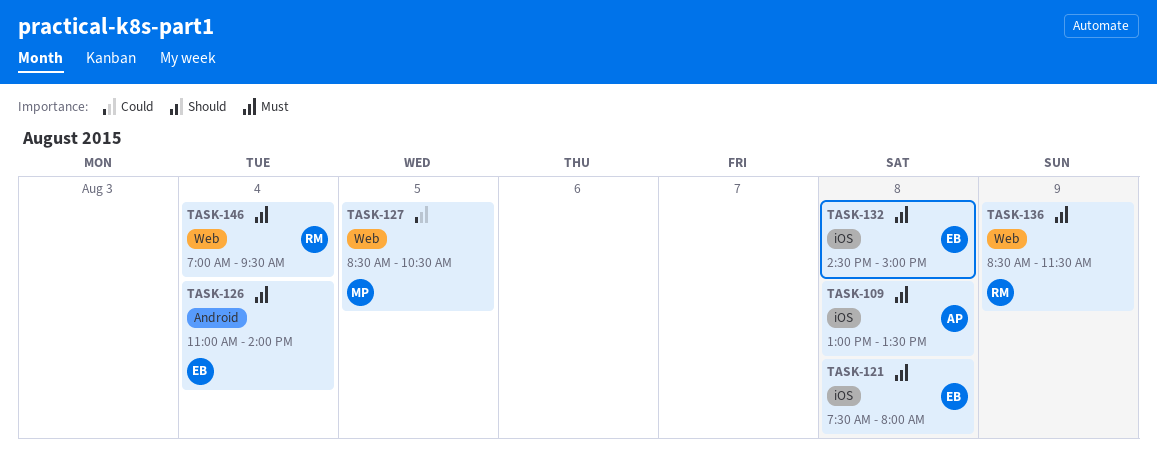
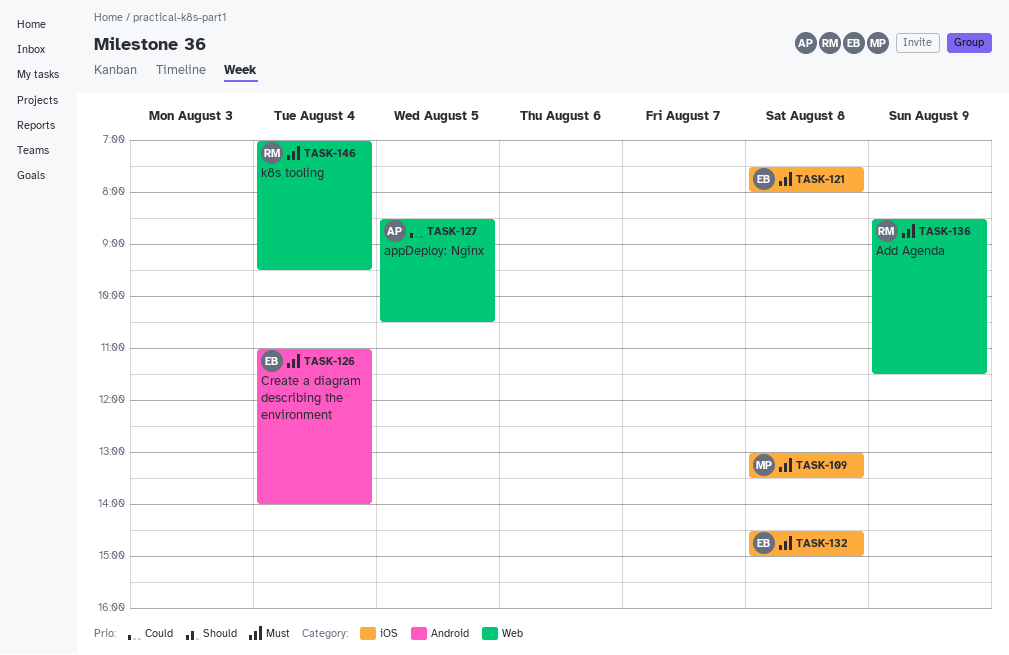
TASK-109, owner: AP -> MP
TASK-127, owner: MP -> AP

